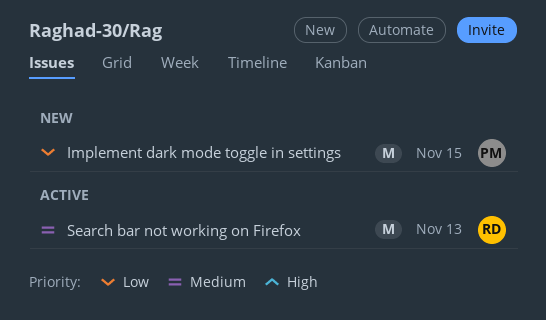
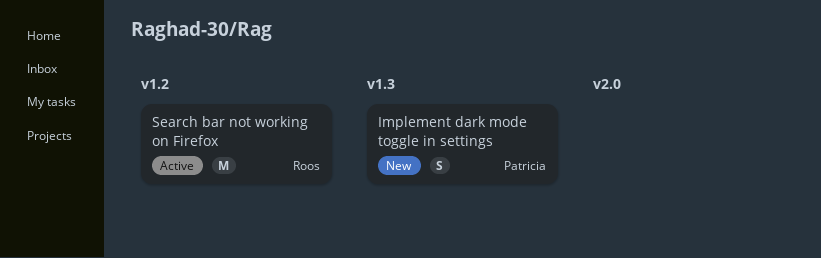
Implement dark mode toggle in settings, estimate: M -> S

